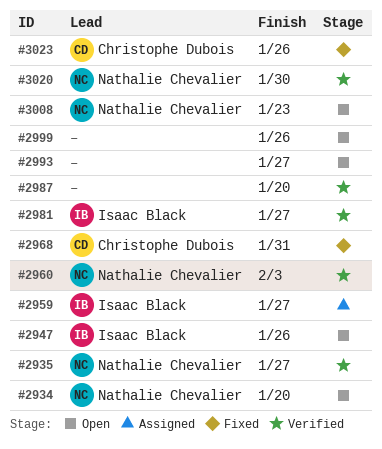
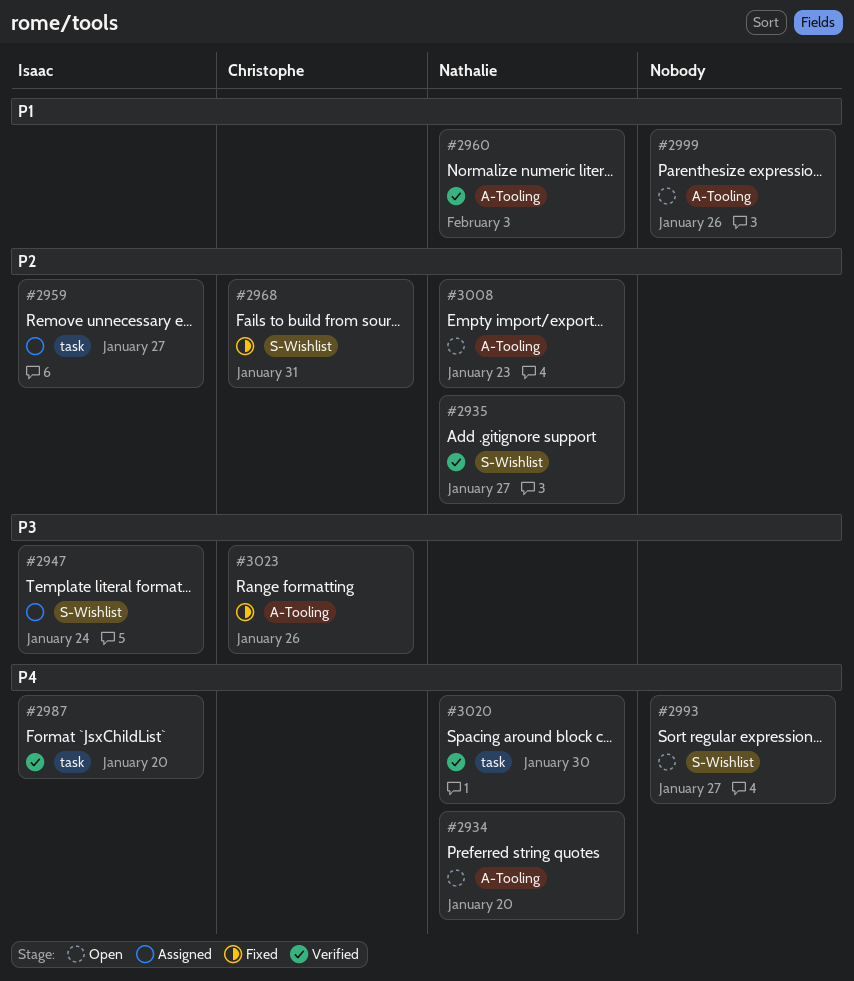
#2947, status: Open -> Assigned
#2947, due: Jan 26 -> Jan 24
#2981: present -> none
#2987, owner: none -> Isaac Black

